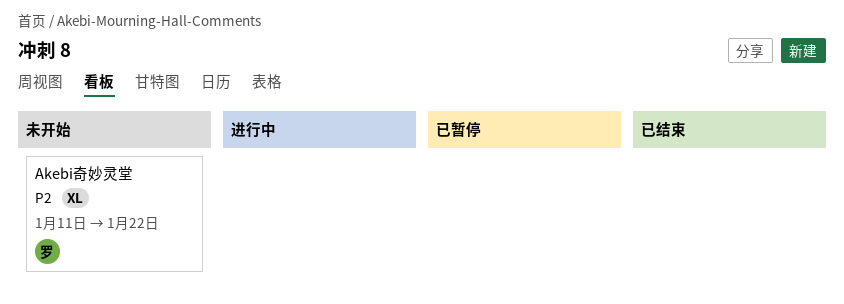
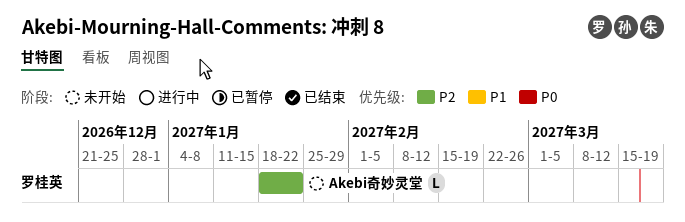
Akebi奇妙灵堂, estimate: XL -> L
Akebi奇妙灵堂, start: Jan 11 -> Jan 18

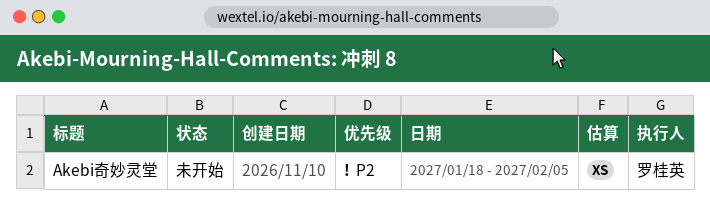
Akebi奇妙灵堂, estimate: L -> XS
Akebi奇妙灵堂, due: Jan 22 -> Feb 5

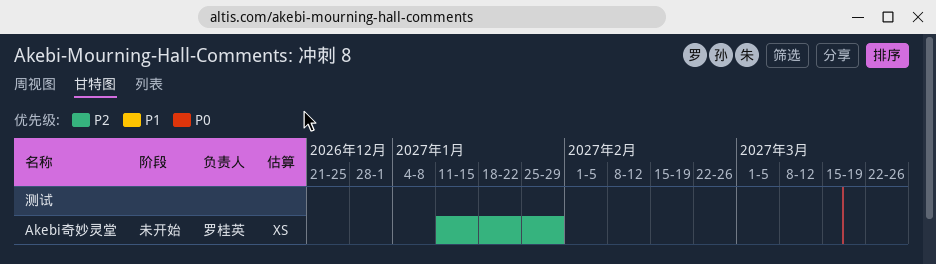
Akebi奇妙灵堂, start: Jan 18 -> Jan 11
Akebi奇妙灵堂, due: Feb 5 -> Jan 29

